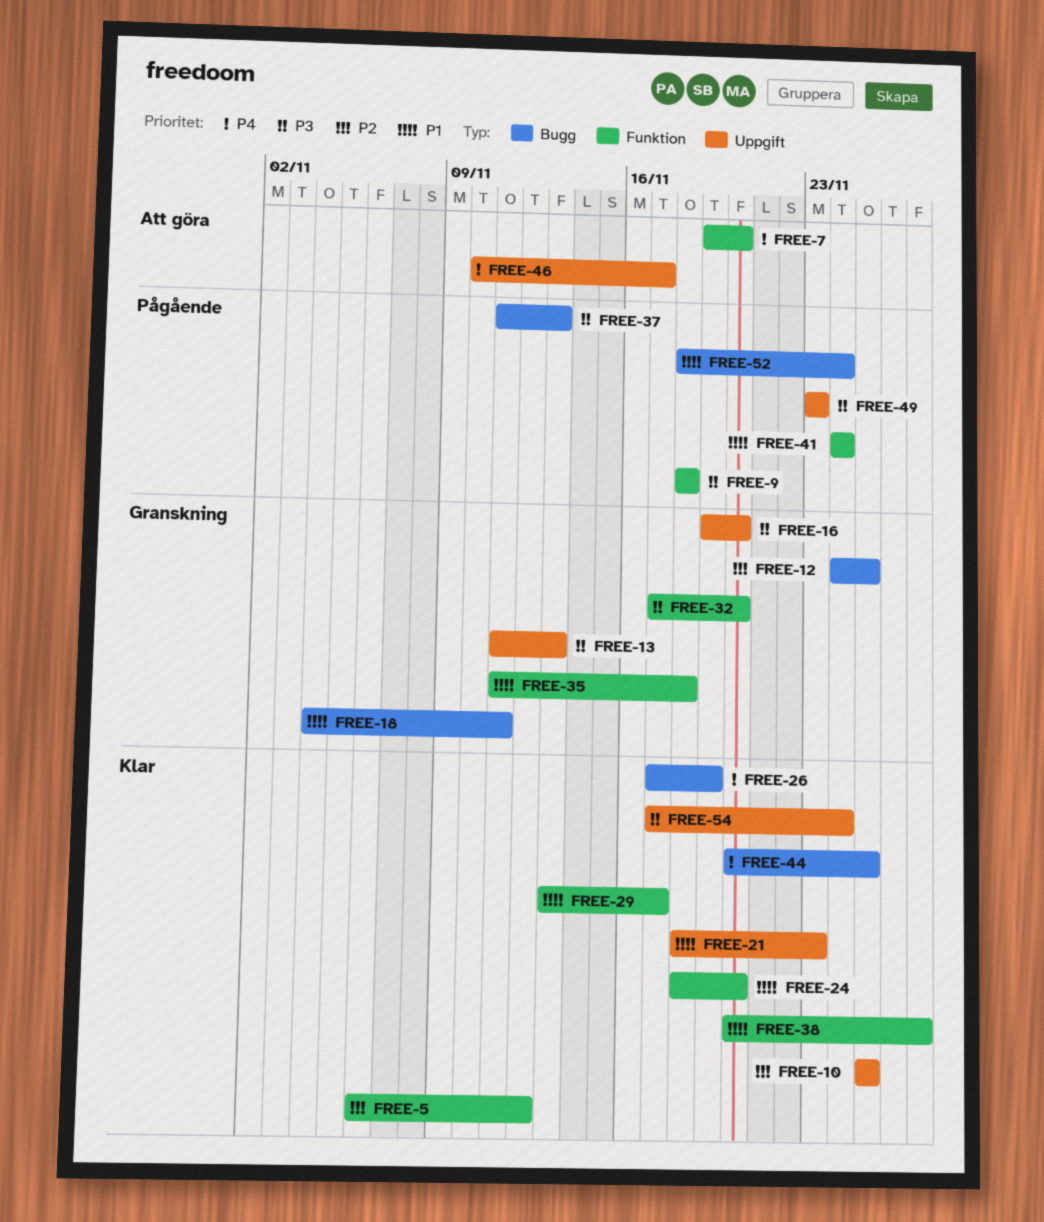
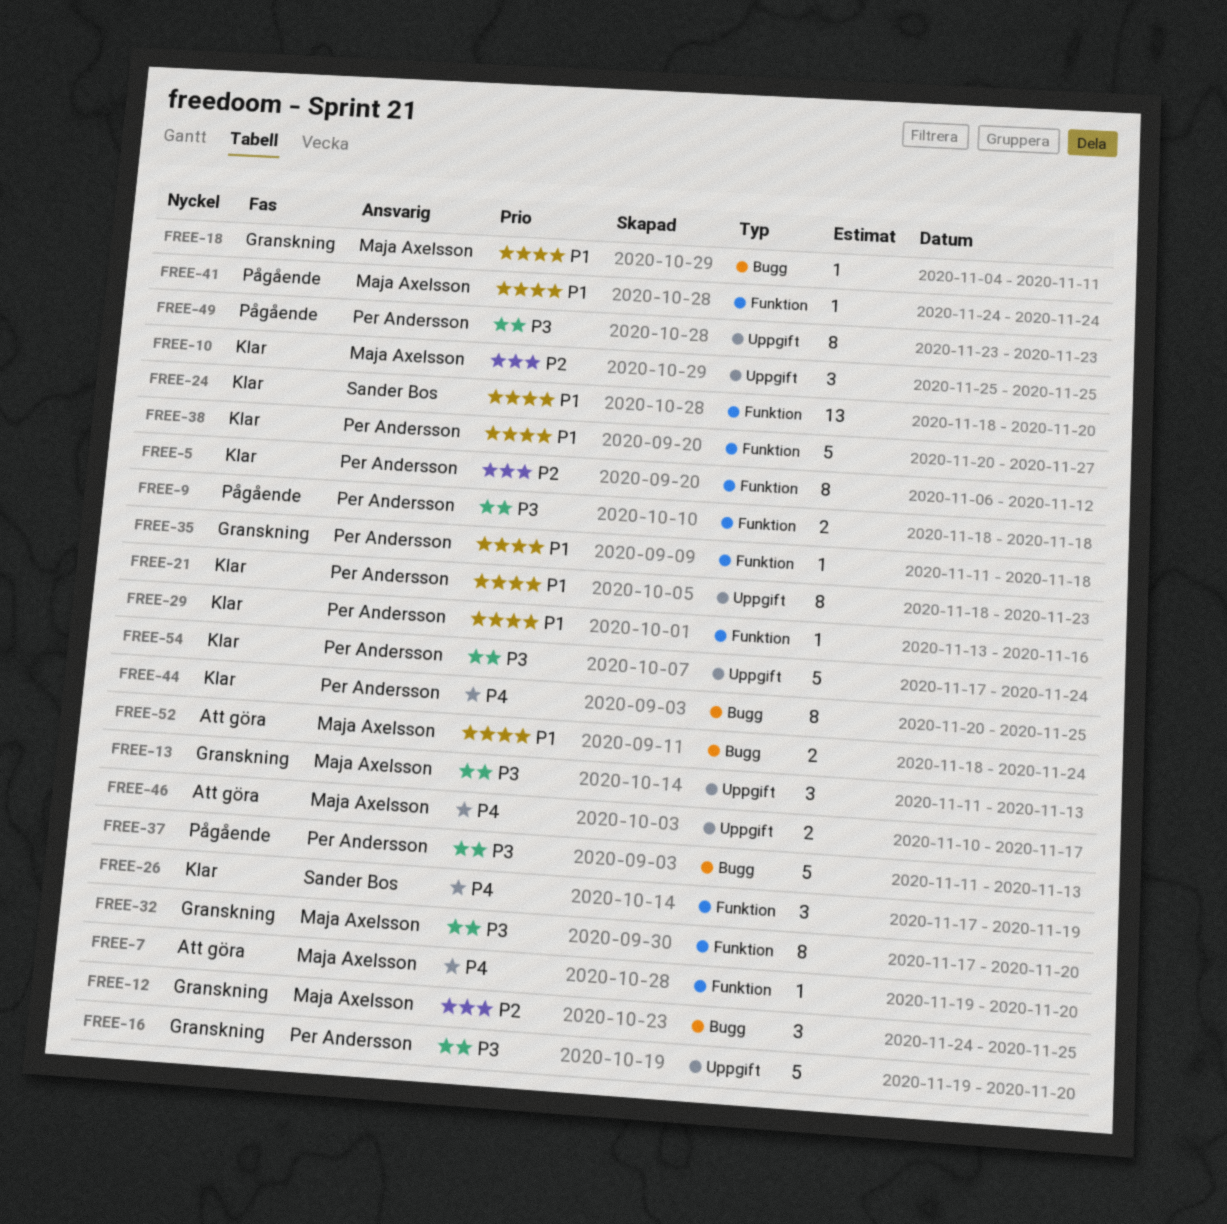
FREE-26, label: Bugg -> Funktion
FREE-29, due: Nov 17 -> Nov 16
FREE-52, status: Pågående -> Att göra

